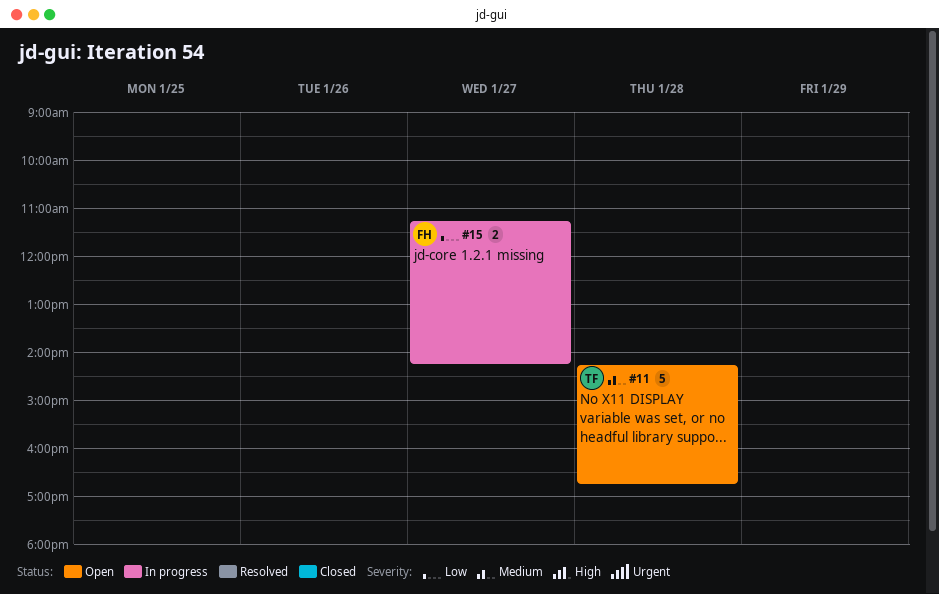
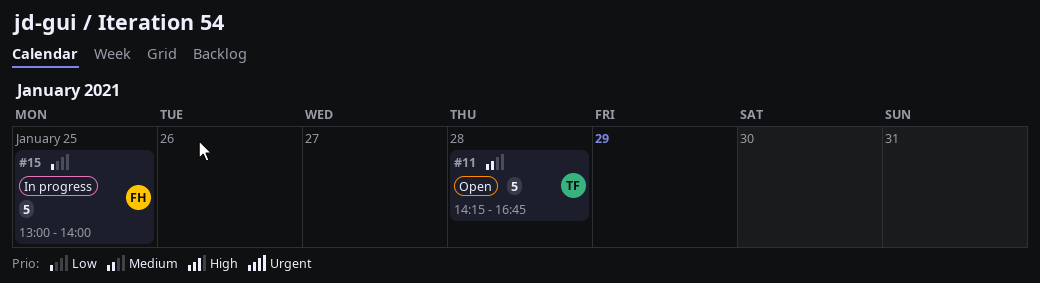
#15, estimate: 2 -> 5
#15, day: Jan 27 -> Jan 25
#15, begins: 11:15 -> 13:00
#15, ends: 14:15 -> 14:00

